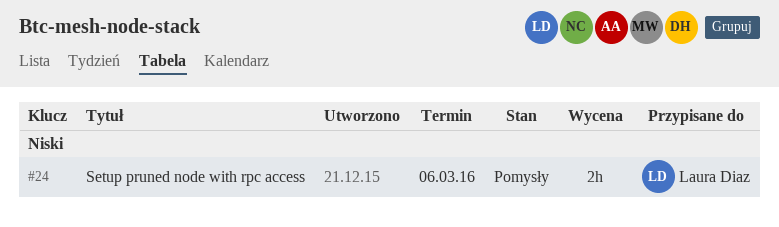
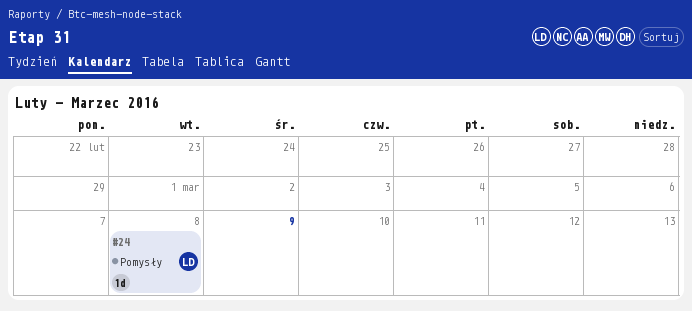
#24, estimate: 2h -> 1d
#24, due: Mar 6 -> Mar 8

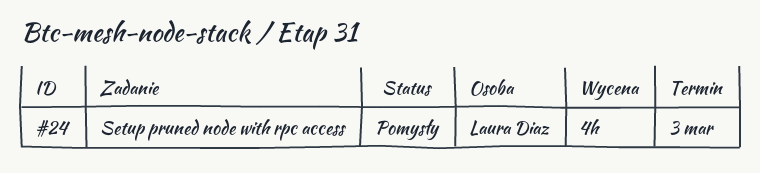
#24, estimate: 1d -> 4h
#24, due: Mar 8 -> Mar 3

